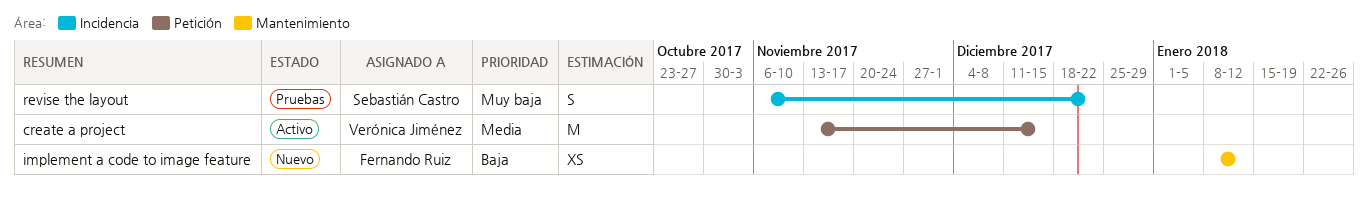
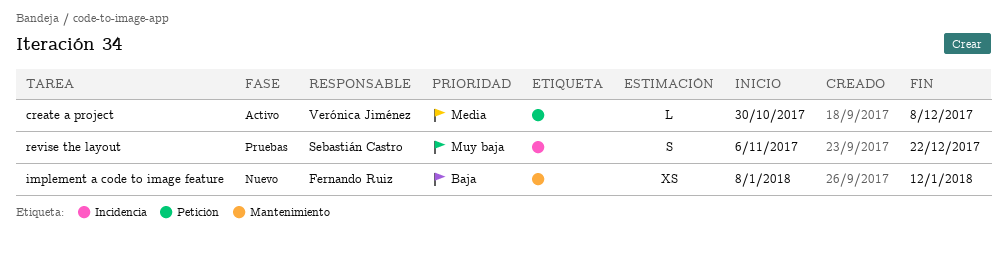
create a project, estimate: M -> L
create a project, start: Nov 13 -> Oct 30
create a project, due: Dec 15 -> Dec 8

